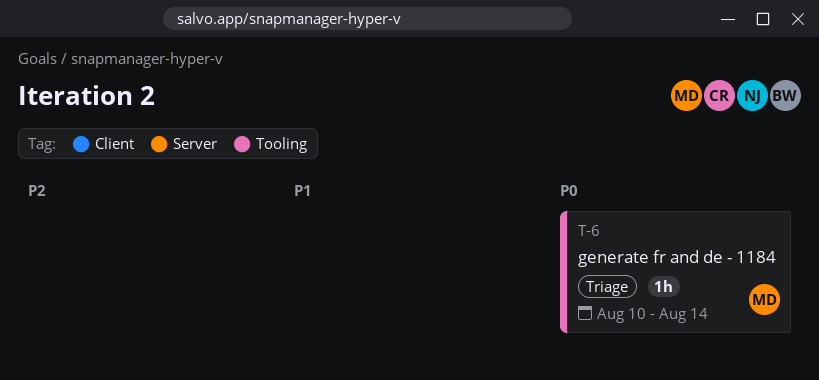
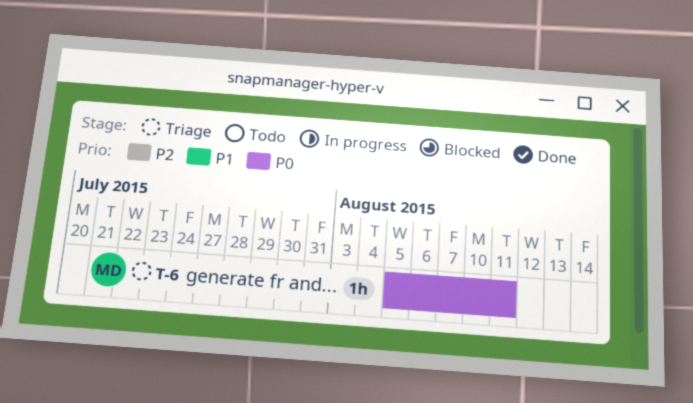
T-6, start: Aug 10 -> Aug 5
T-6, due: Aug 14 -> Aug 11

